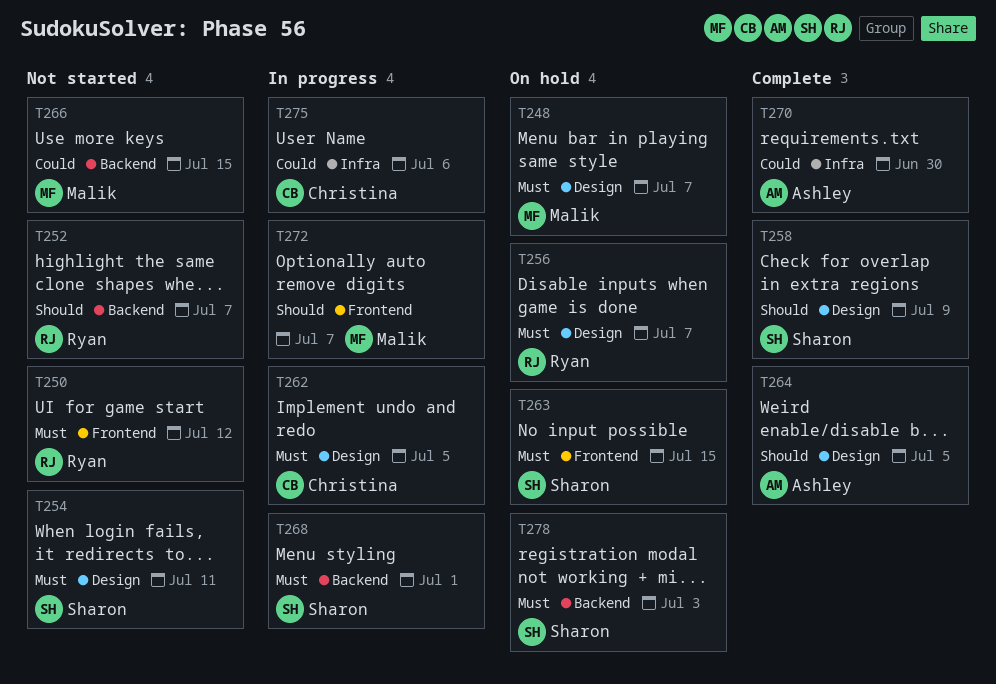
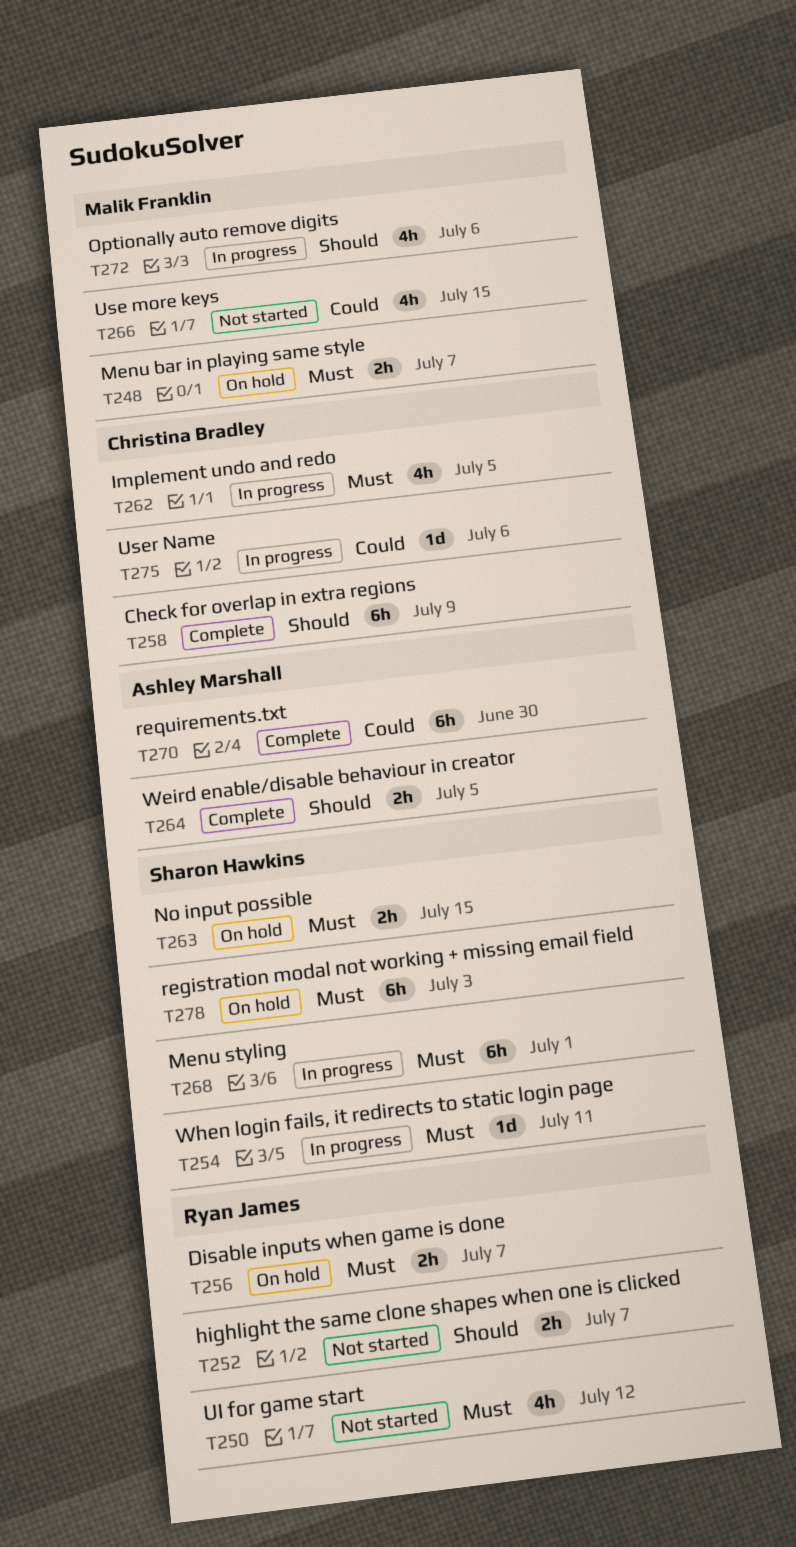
T254, status: Not started -> In progress
T258, owner: Sharon Hawkins -> Christina Bradley
T272, due: Jul 7 -> Jul 6

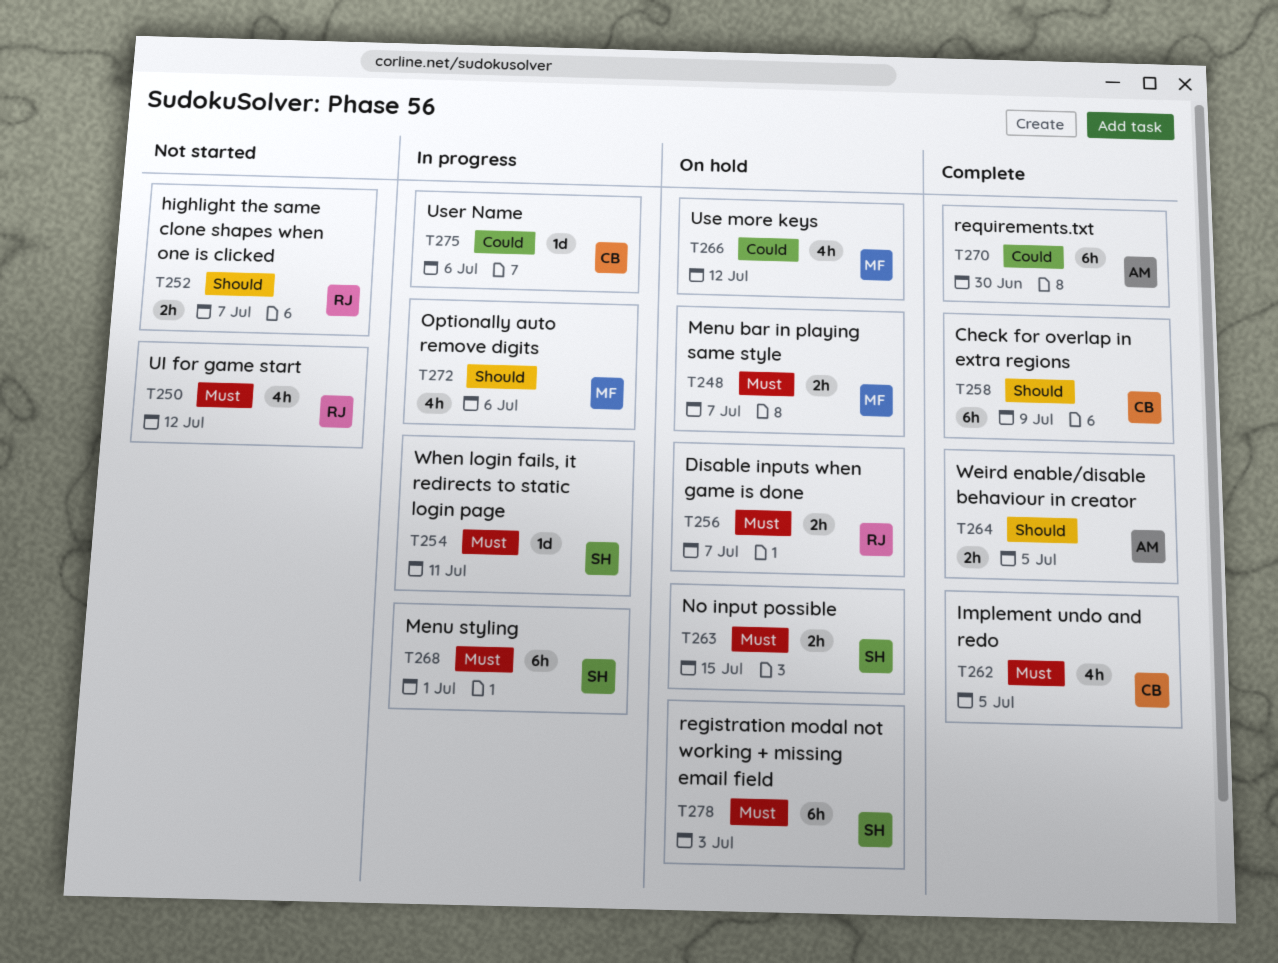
T262, status: In progress -> Complete
T266, status: Not started -> On hold
T266, due: Jul 15 -> Jul 12

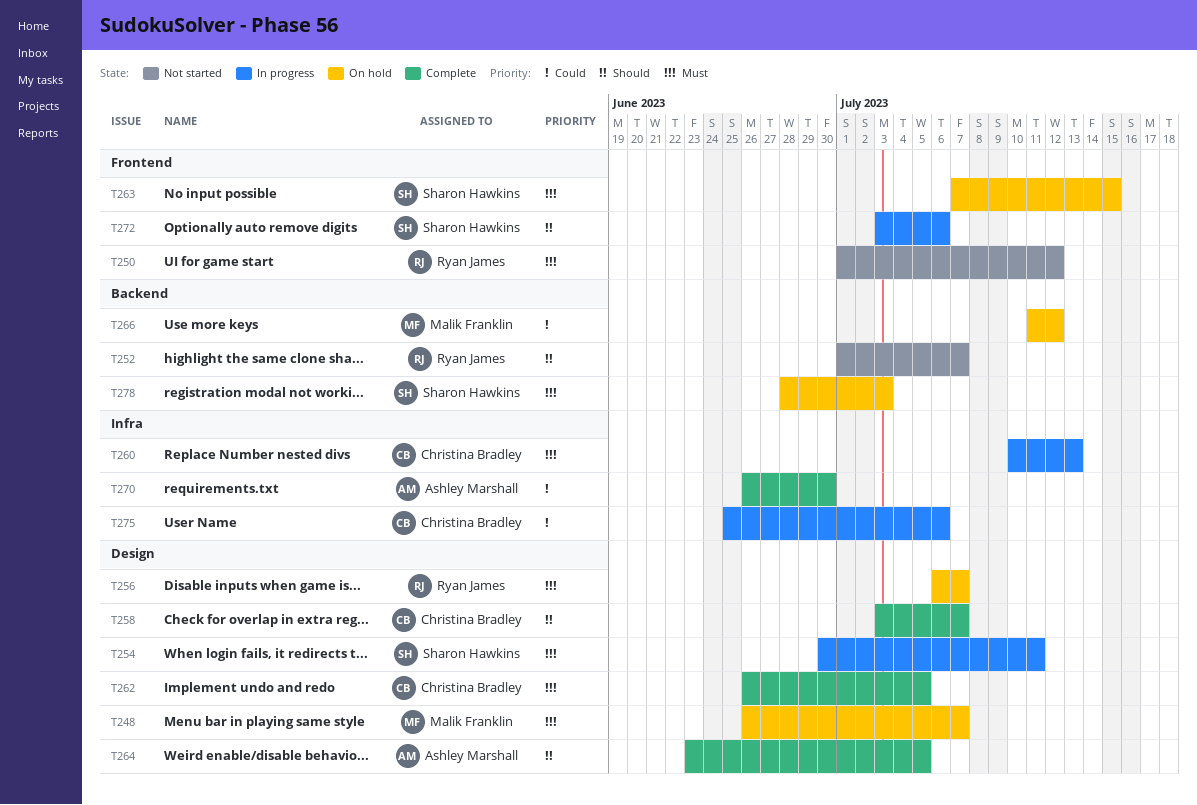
T258, due: Jul 9 -> Jul 7
T260: none -> present
T268: present -> none
T272, owner: Malik Franklin -> Sharon Hawkins

